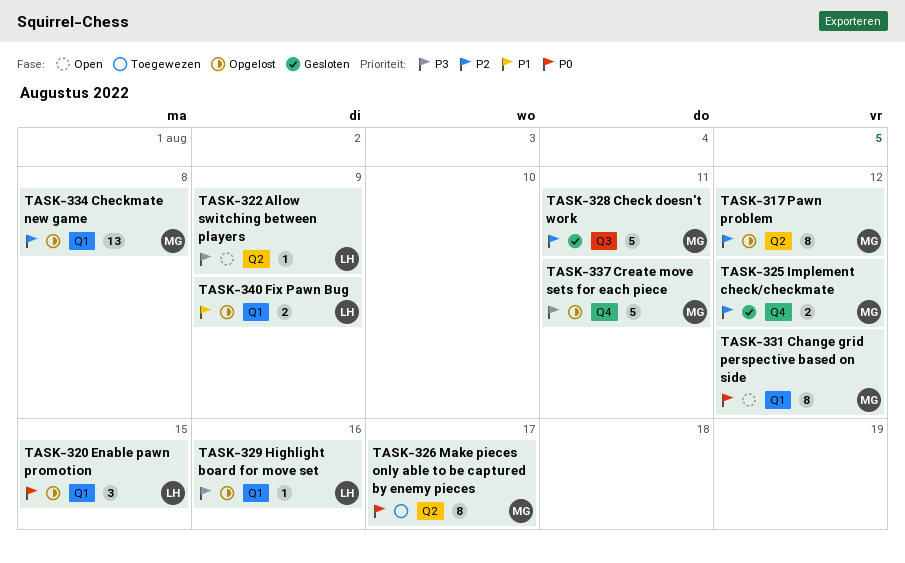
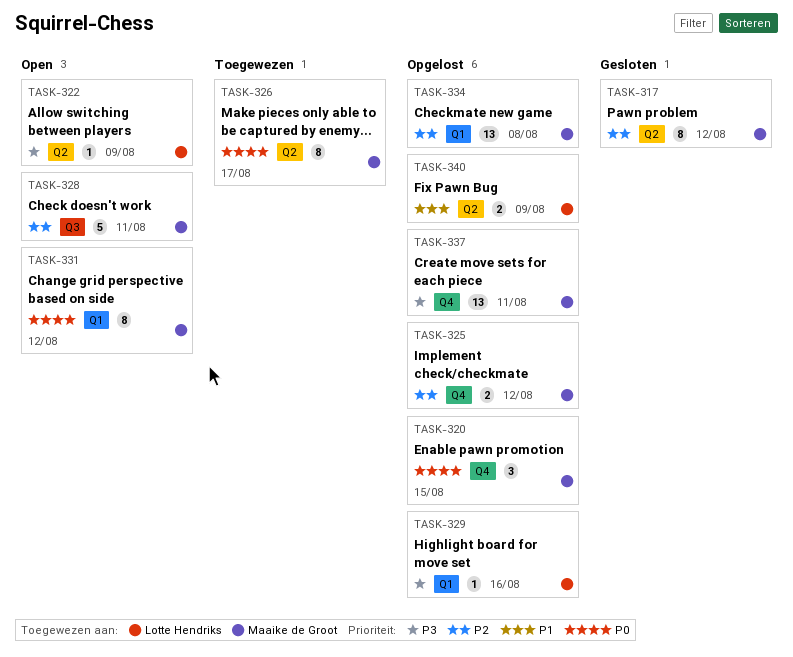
TASK-317, status: Opgelost -> Gesloten
TASK-320, owner: Lotte Hendriks -> Maaike de Groot
TASK-320, label: Q1 -> Q4
TASK-325, status: Gesloten -> Opgelost
TASK-328, status: Gesloten -> Open
TASK-337, estimate: 5 -> 13
TASK-340, label: Q1 -> Q2

